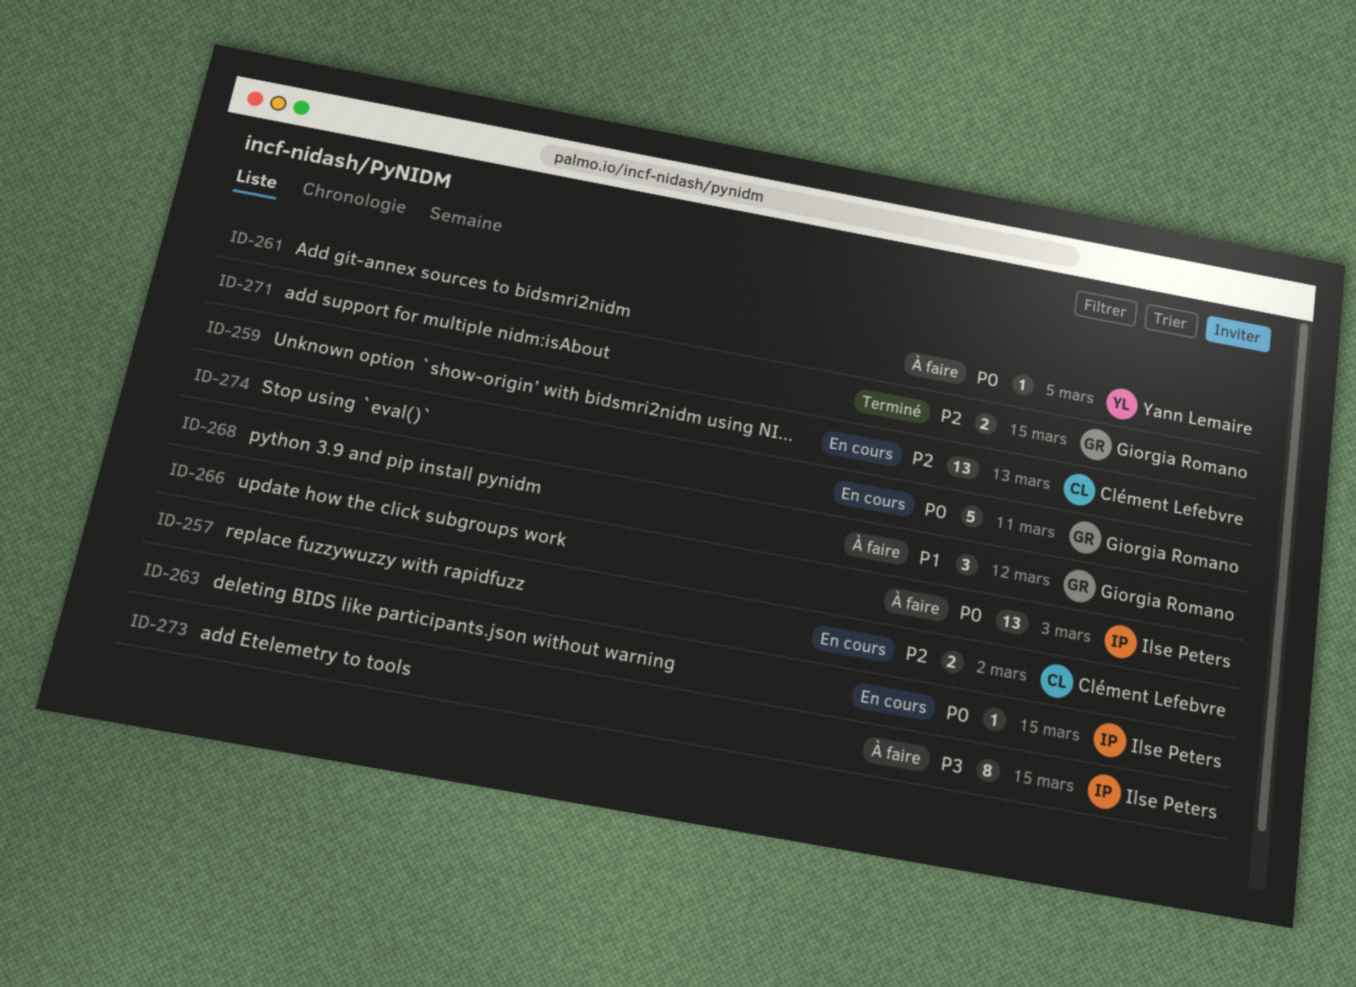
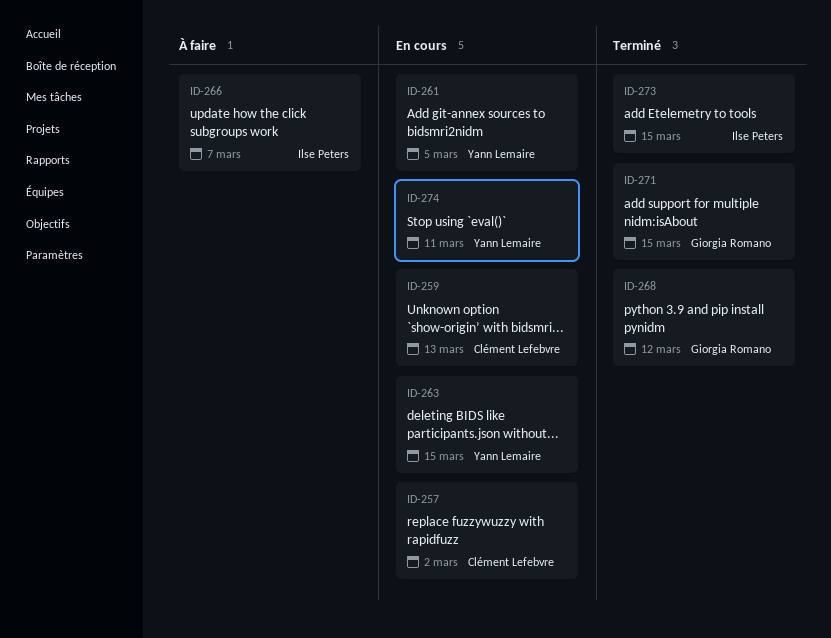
ID-261, status: À faire -> En cours
ID-263, owner: Ilse Peters -> Yann Lemaire
ID-266, due: Mar 3 -> Mar 7
ID-268, status: À faire -> Terminé
ID-273, status: À faire -> Terminé
ID-274, owner: Giorgia Romano -> Yann Lemaire

